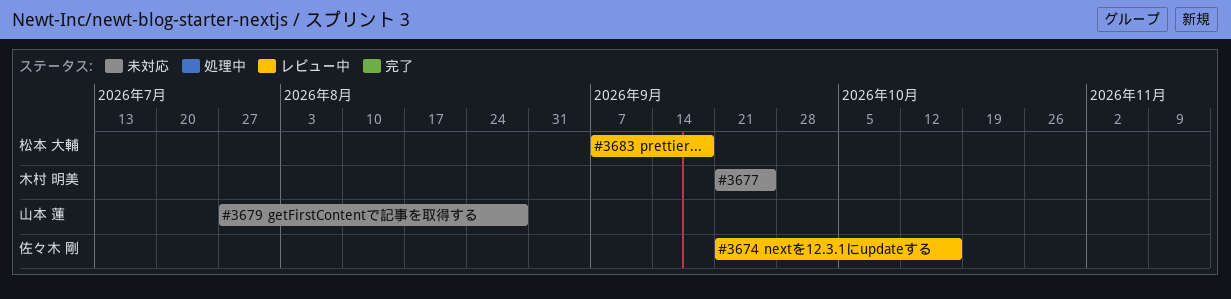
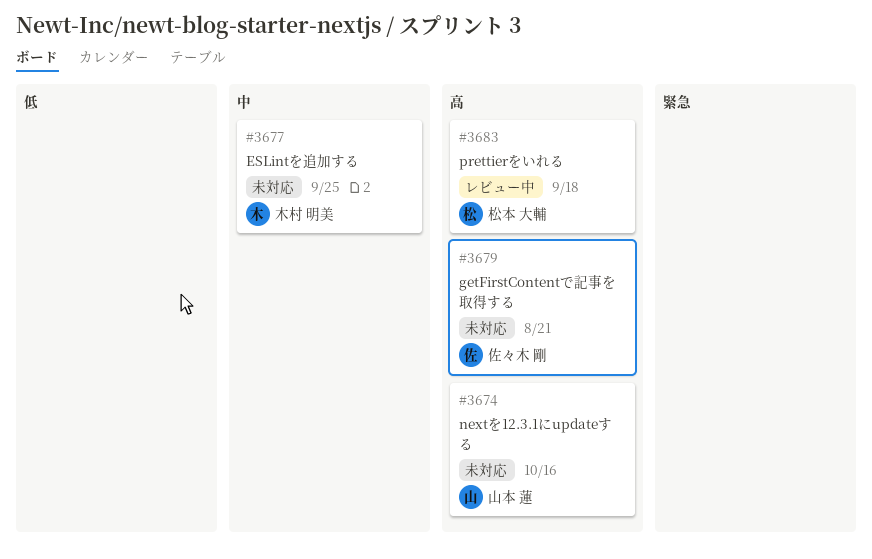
#3674, status: レビュー中 -> 未対応
#3674, owner: 佐々木 剛 -> 山本 蓮
#3679, owner: 山本 蓮 -> 佐々木 剛
#3679, due: Aug 28 -> Aug 21

